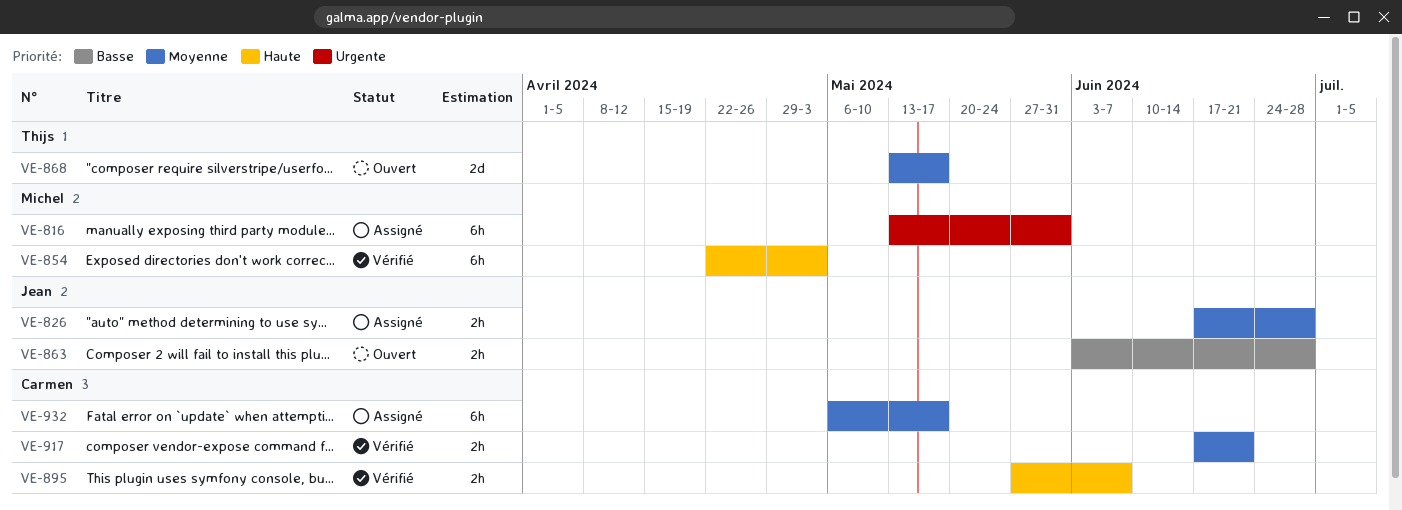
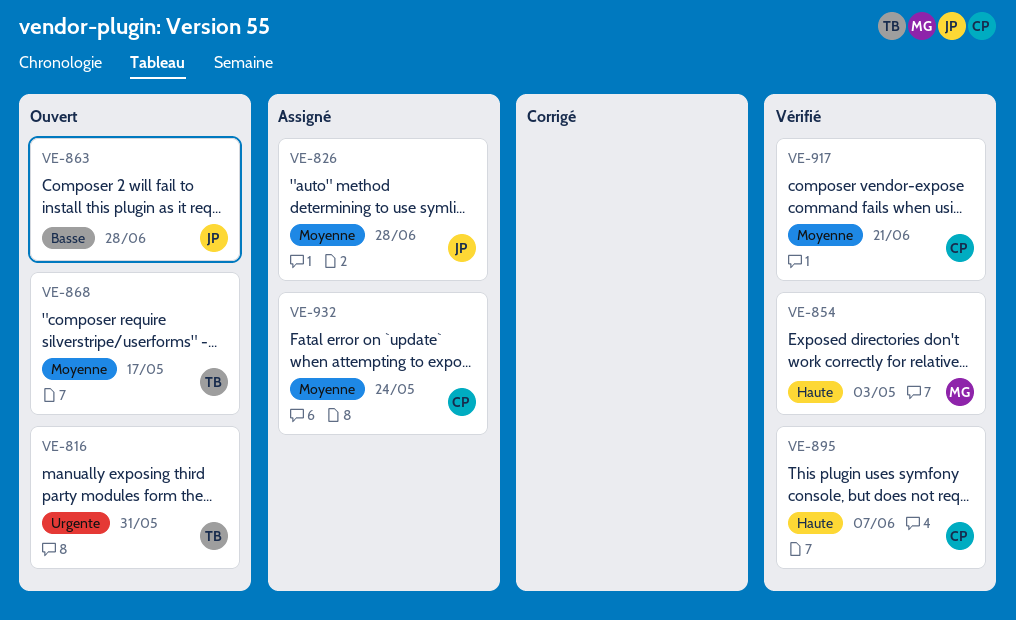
VE-816, status: Assigné -> Ouvert
VE-816, owner: Michel -> Thijs
VE-932, due: May 17 -> May 24

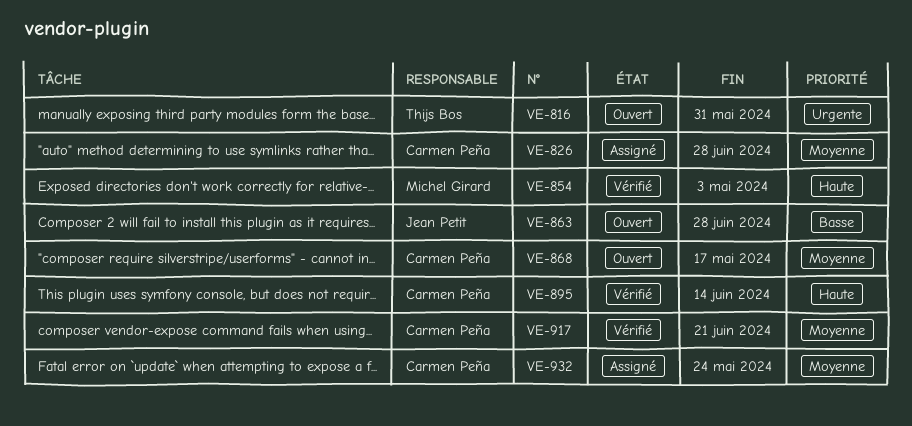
VE-826, owner: Jean Petit -> Carmen Peña
VE-868, owner: Thijs Bos -> Carmen Peña
VE-895, due: Jun 7 -> Jun 14

